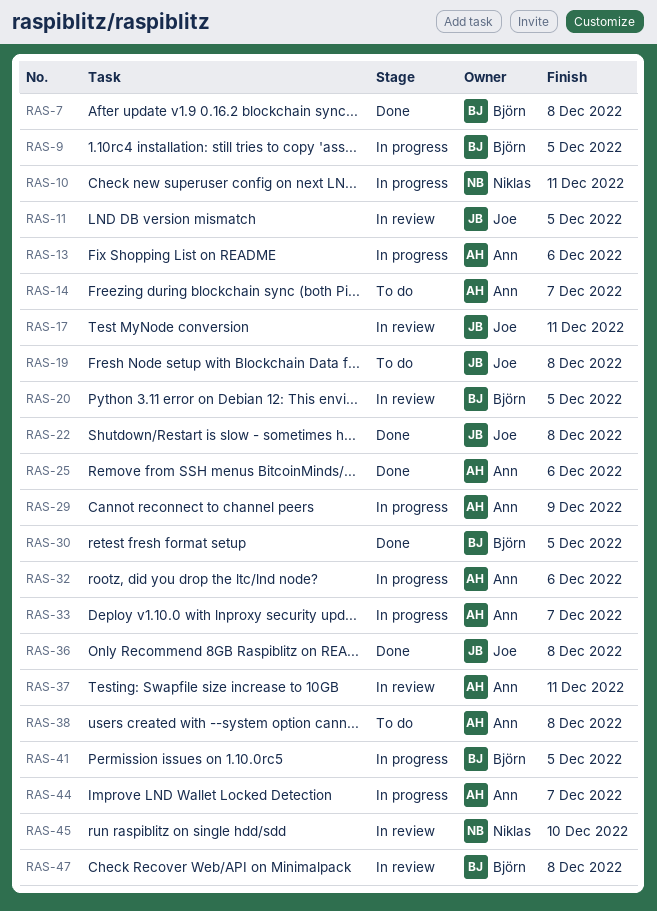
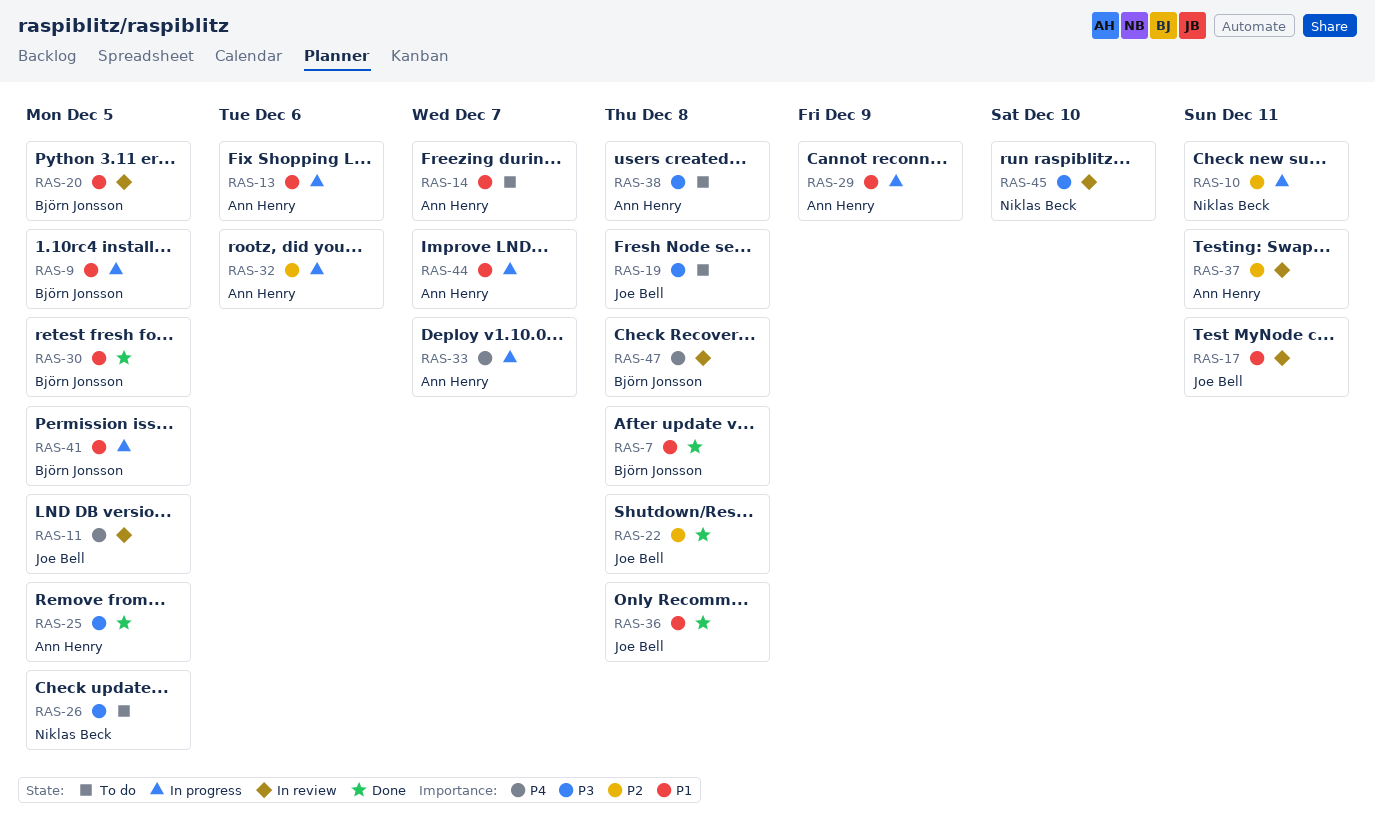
RAS-25, due: Dec 6 -> Dec 5
RAS-26: none -> present

